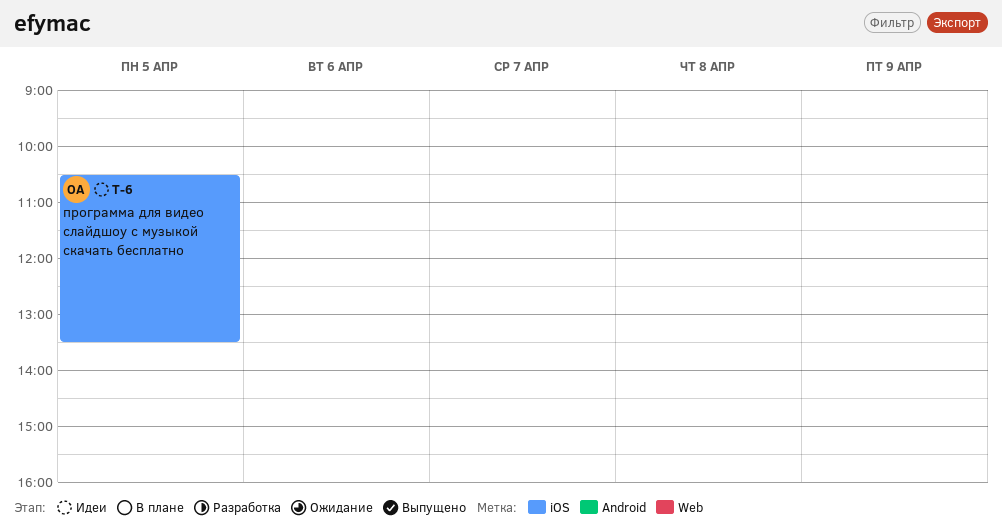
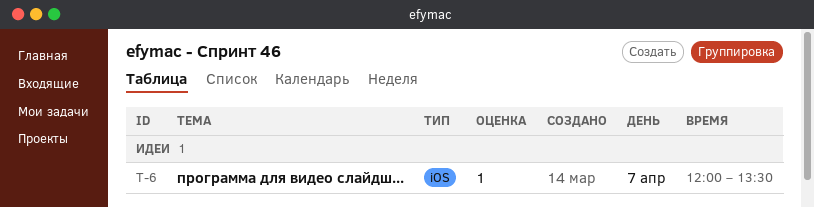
T-6, day: Apr 5 -> Apr 7
T-6, begins: 10:30 -> 12:00

